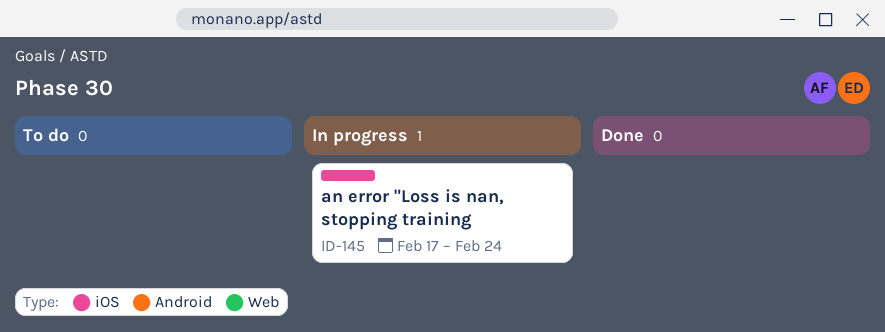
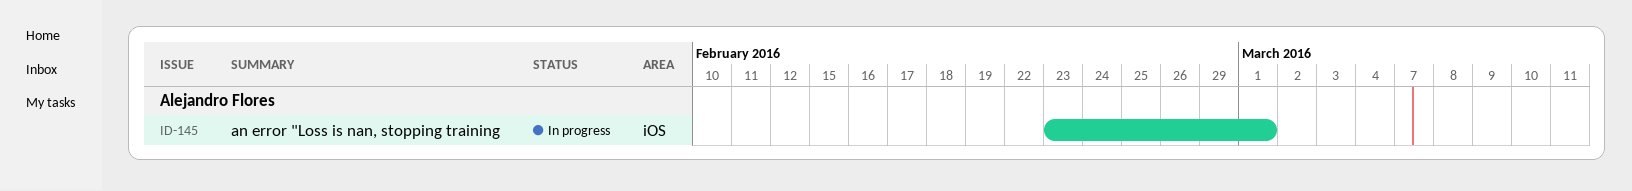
ID-145, start: Feb 17 -> Feb 23
ID-145, due: Feb 24 -> Mar 1

